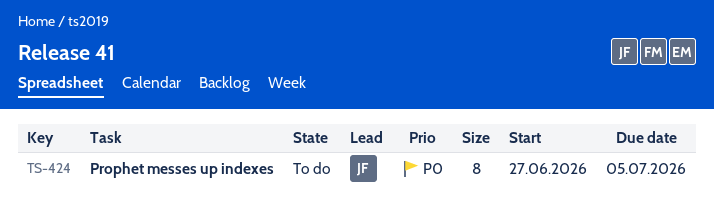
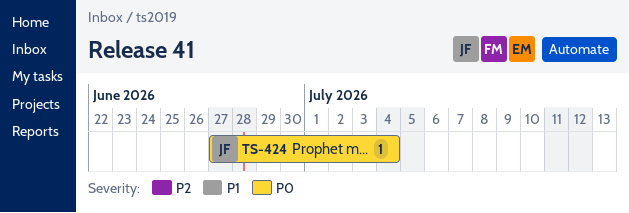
TS-424, estimate: 8 -> 1
TS-424, due: Jul 5 -> Jul 4

